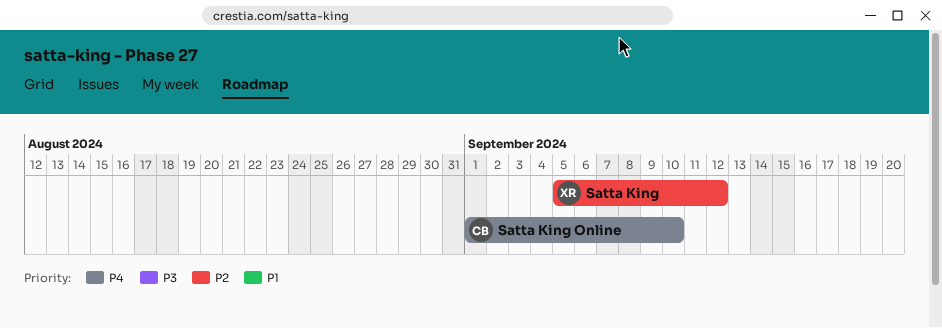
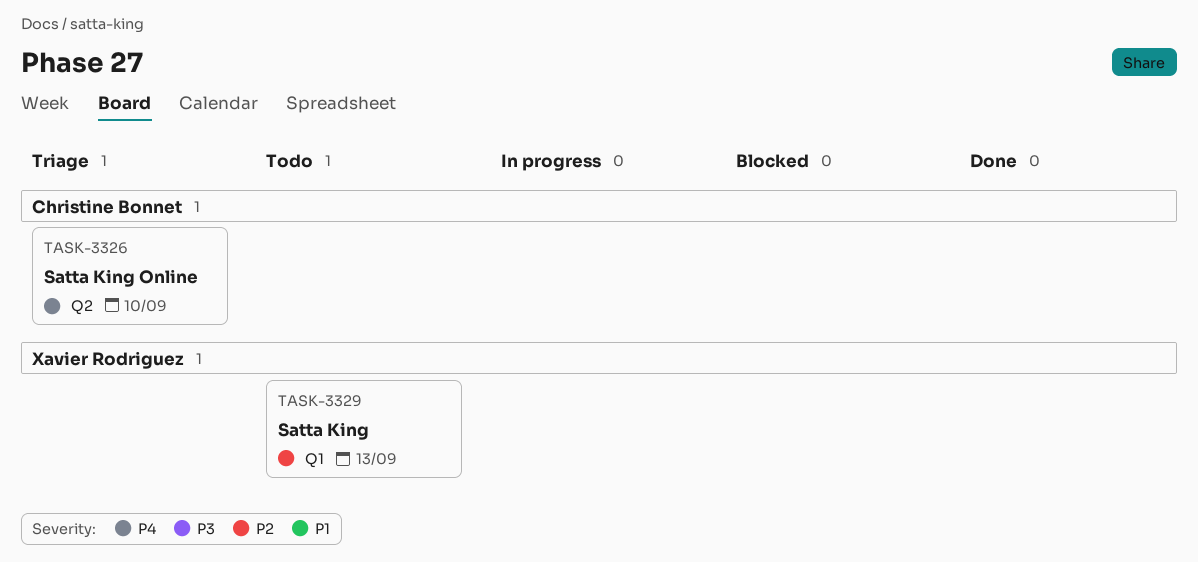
Satta King, due: Sep 12 -> Sep 13

